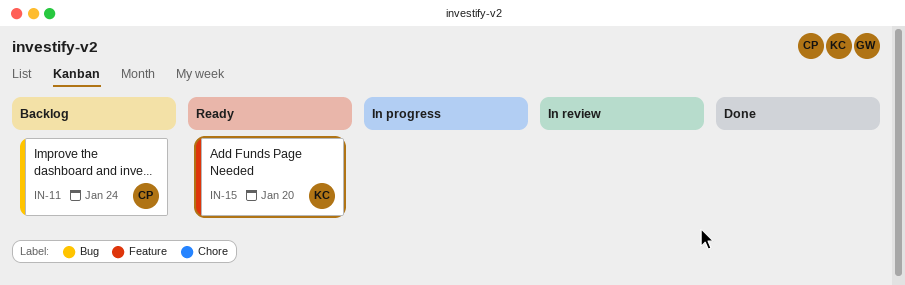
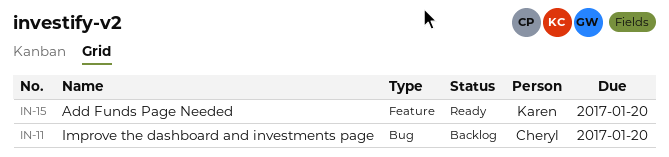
IN-11, due: Jan 24 -> Jan 20

